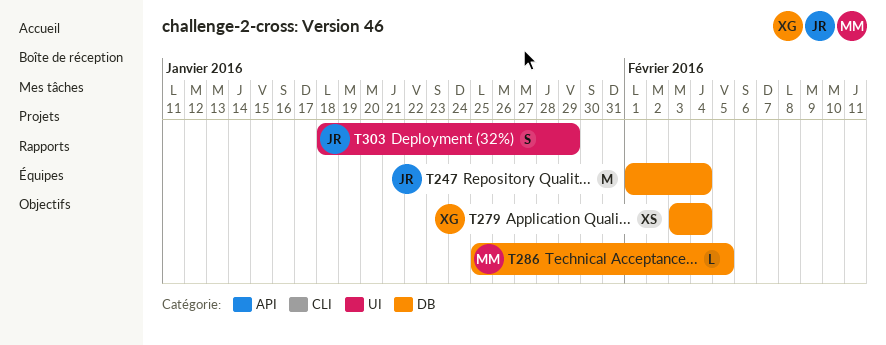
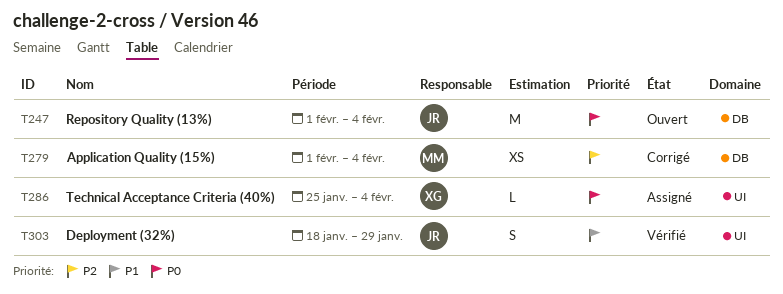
T279, owner: XG -> MM
T279, start: Feb 3 -> Feb 1
T286, owner: MM -> XG
T286, label: DB -> UI
T286, due: Feb 5 -> Feb 4

